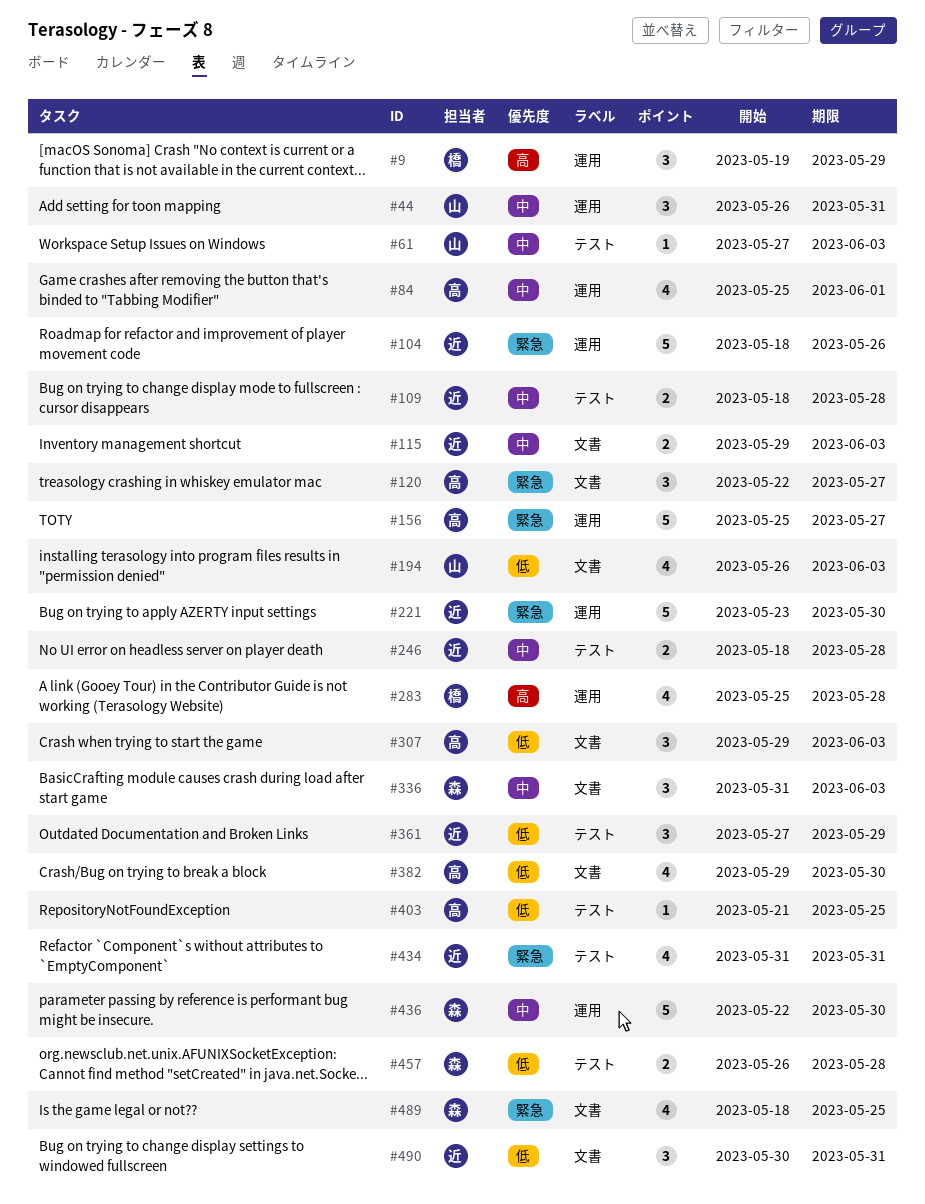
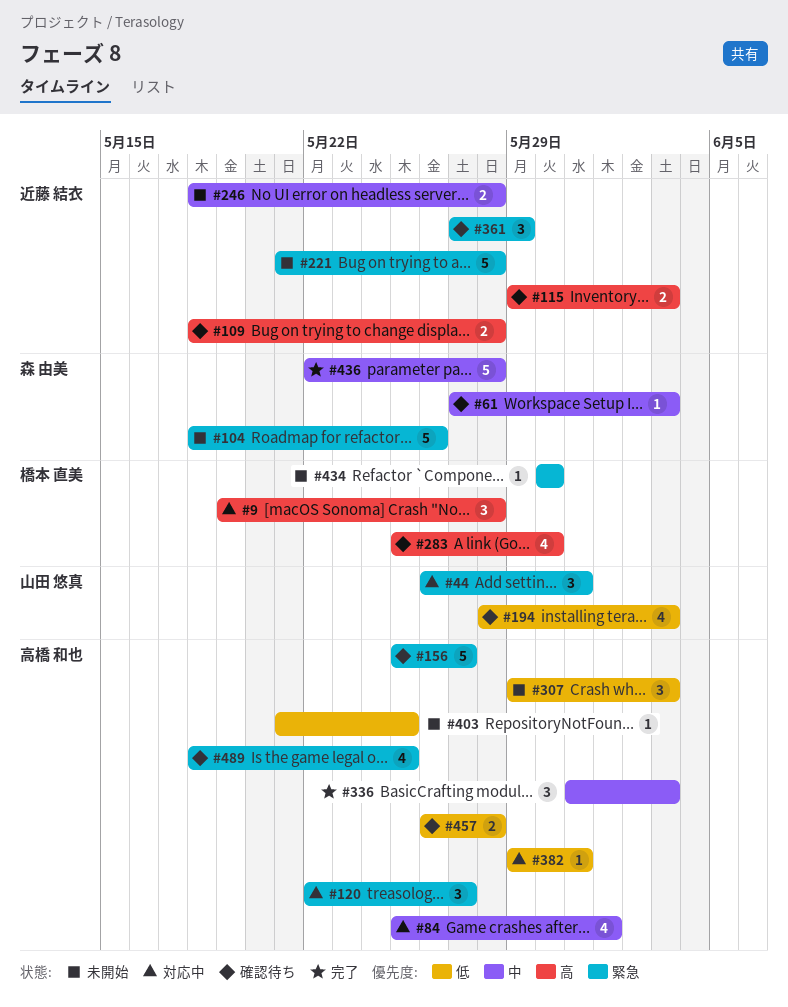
#9, due: May 29 -> May 28
#44, priority: 中 -> 緊急
#61, owner: 山田 悠真 -> 森 由美
#104, owner: 近藤 結衣 -> 森 由美
#109, priority: 中 -> 高
#115, priority: 中 -> 高
#194, start: May 26 -> May 28
#221, start: May 23 -> May 21
#221, due: May 30 -> May 28
#283, due: May 28 -> May 30
#336, owner: 森 由美 -> 高橋 和也
#361, priority: 低 -> 緊急
#382, estimate: 4 -> 1
#382, due: May 30 -> May 31
#434, owner: 近藤 結衣 -> 橋本 直美
#434, estimate: 4 -> 1
#434, start: May 31 -> May 30
#434, due: May 31 -> May 30
#436, due: May 30 -> May 28
#457, owner: 森 由美 -> 高橋 和也
#489, owner: 森 由美 -> 高橋 和也
#490: present -> none

